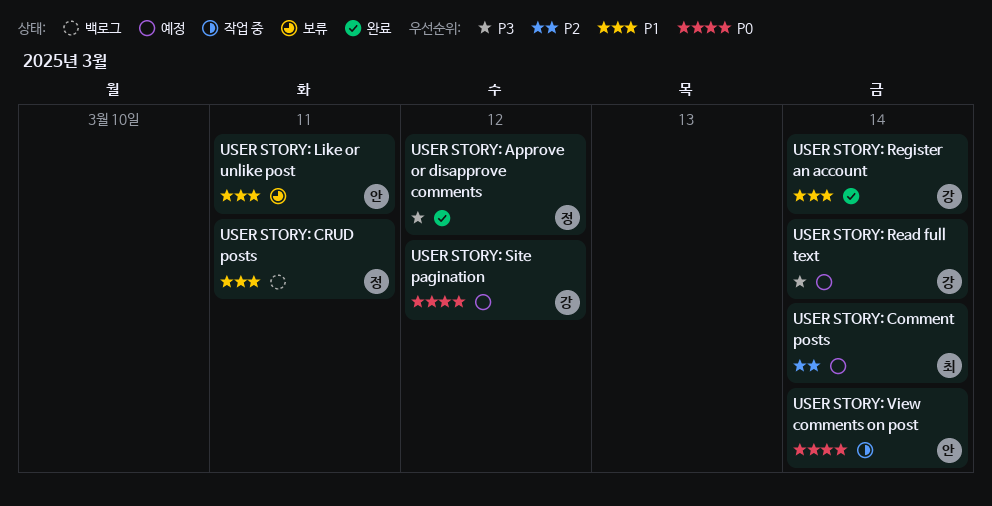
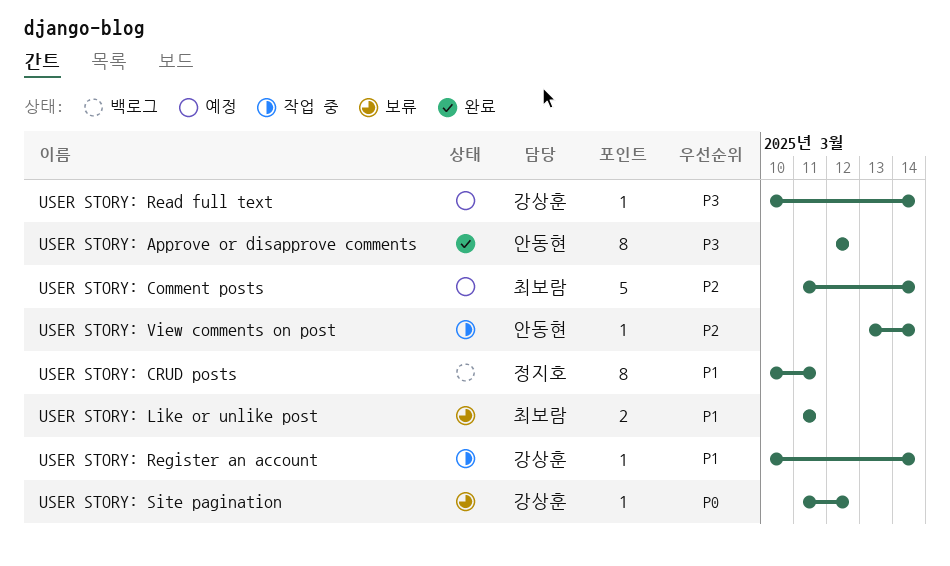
USER STORY: Approve or disapprove comments, owner: 정지호 -> 안동현
USER STORY: Like or unlike post, owner: 안동현 -> 최보람
USER STORY: Register an account, status: 완료 -> 작업 중
USER STORY: Site pagination, status: 예정 -> 보류
USER STORY: View comments on post, priority: P0 -> P2

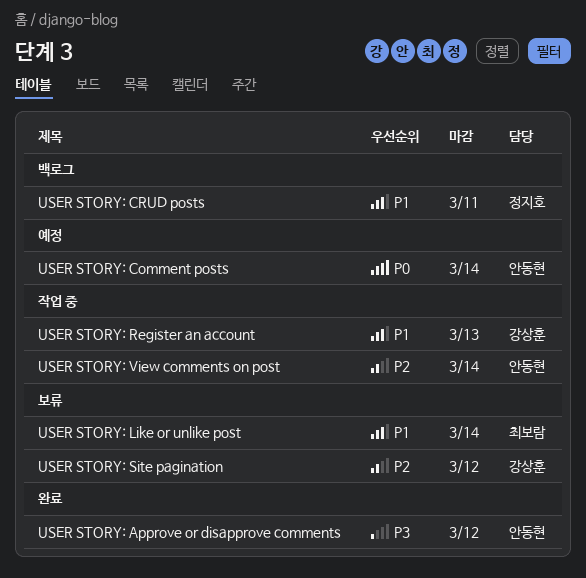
USER STORY: Comment posts, owner: 최보람 -> 안동현
USER STORY: Comment posts, priority: P2 -> P0
USER STORY: Like or unlike post, due: Mar 11 -> Mar 14
USER STORY: Read full text: present -> none
USER STORY: Register an account, due: Mar 14 -> Mar 13
USER STORY: Site pagination, priority: P0 -> P2

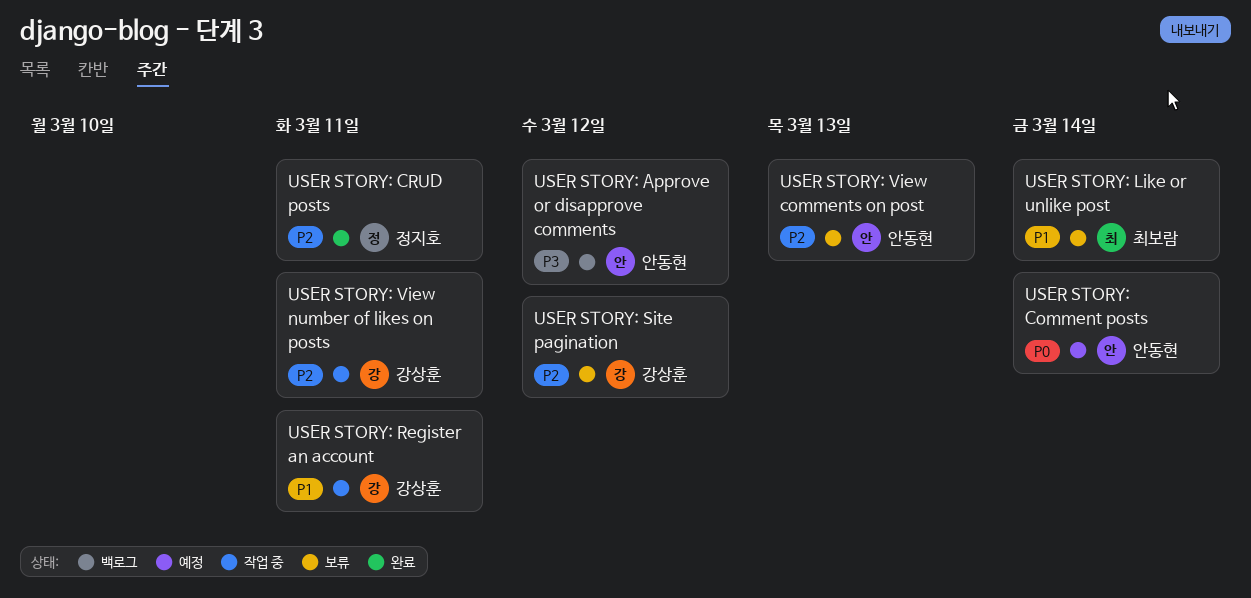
USER STORY: Approve or disapprove comments, status: 완료 -> 백로그
USER STORY: CRUD posts, status: 백로그 -> 완료
USER STORY: CRUD posts, priority: P1 -> P2
USER STORY: Register an account, due: Mar 13 -> Mar 11
USER STORY: View comments on post, status: 작업 중 -> 보류
USER STORY: View comments on post, due: Mar 14 -> Mar 13
USER STORY: View number of likes on posts: none -> present

